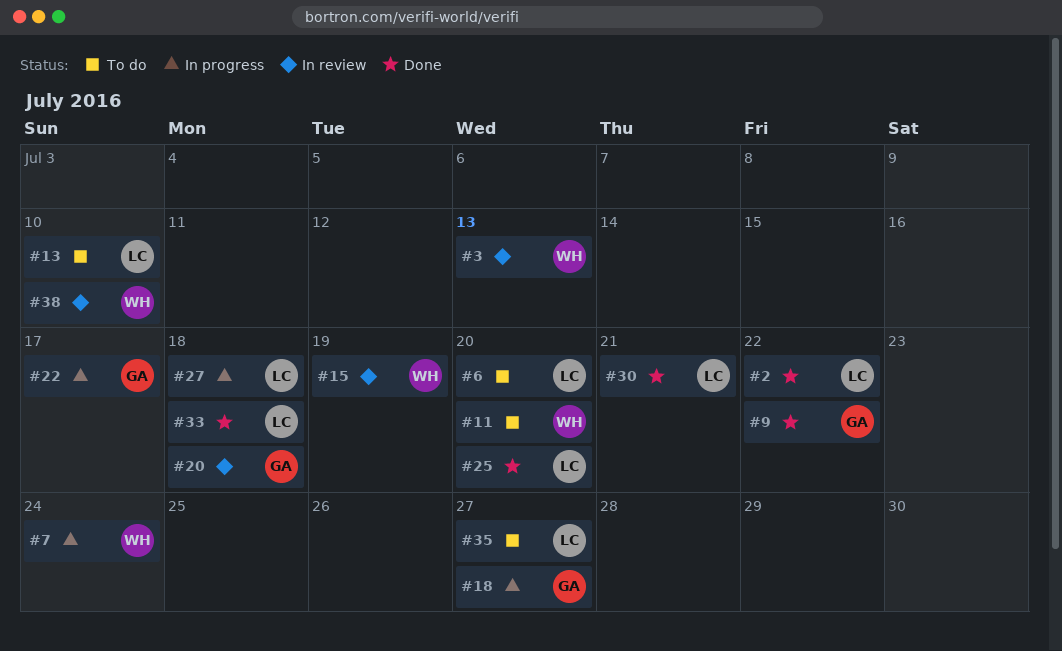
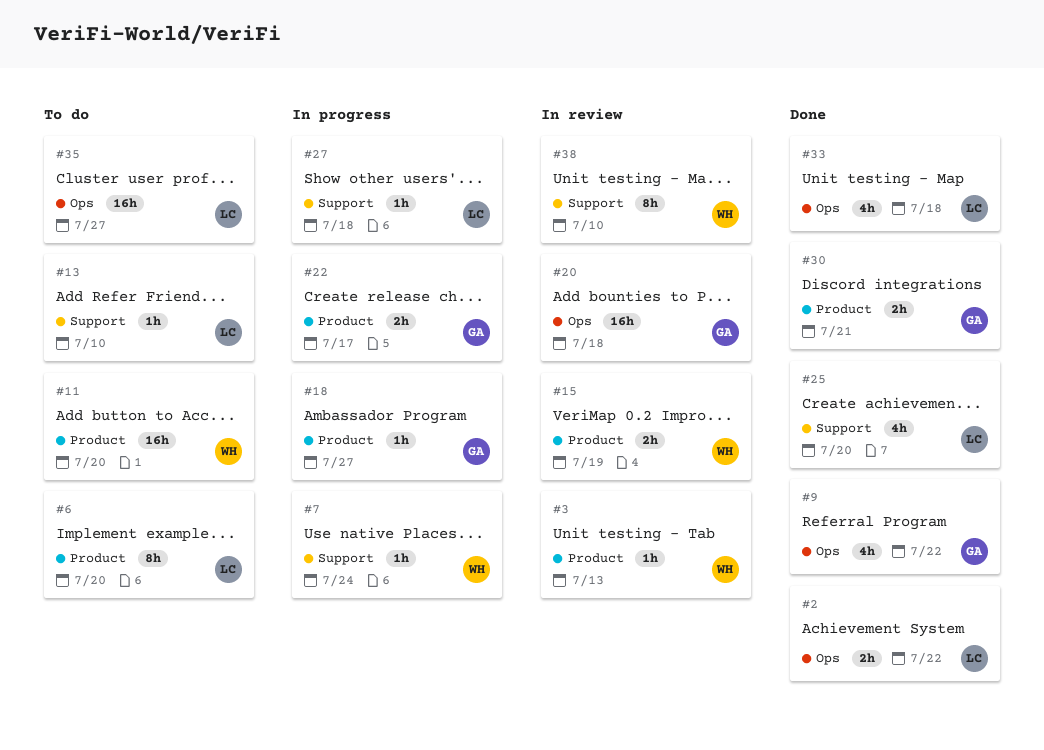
#30, owner: LC -> GA

